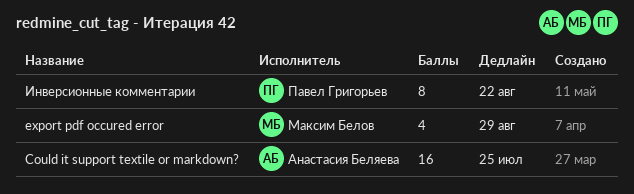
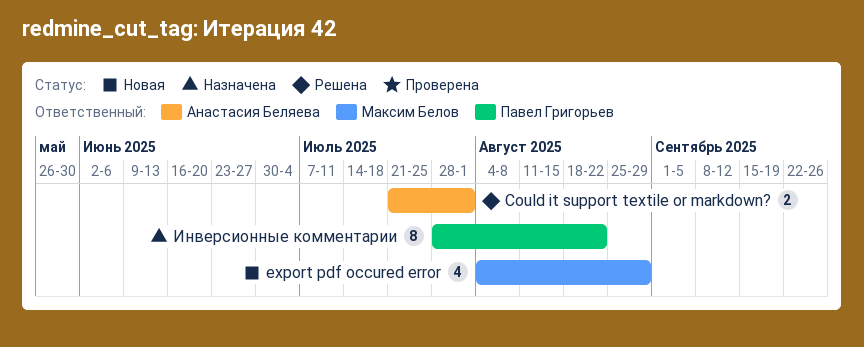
Could it support textile or markdown?, estimate: 16 -> 2
Could it support textile or markdown?, due: Jul 25 -> Aug 1

